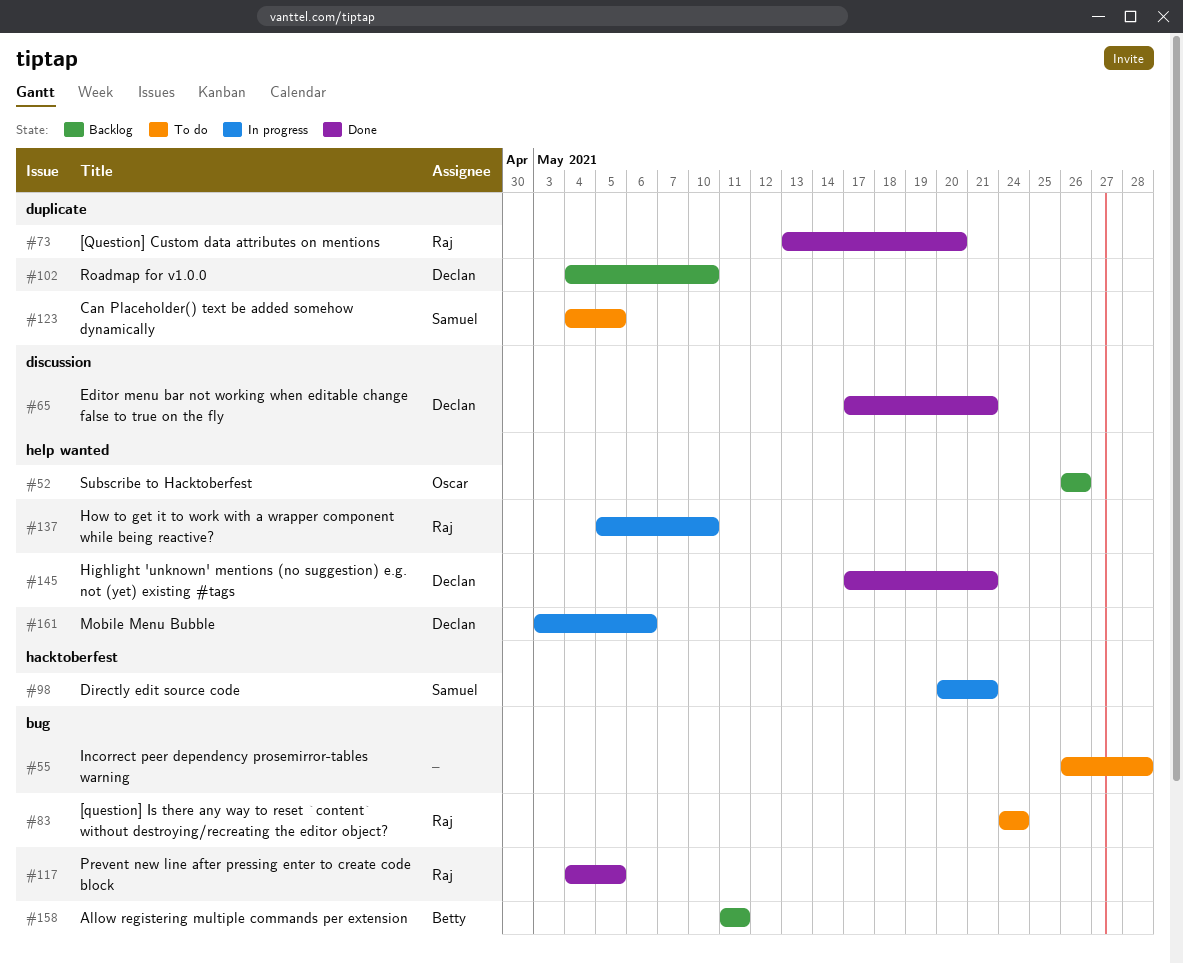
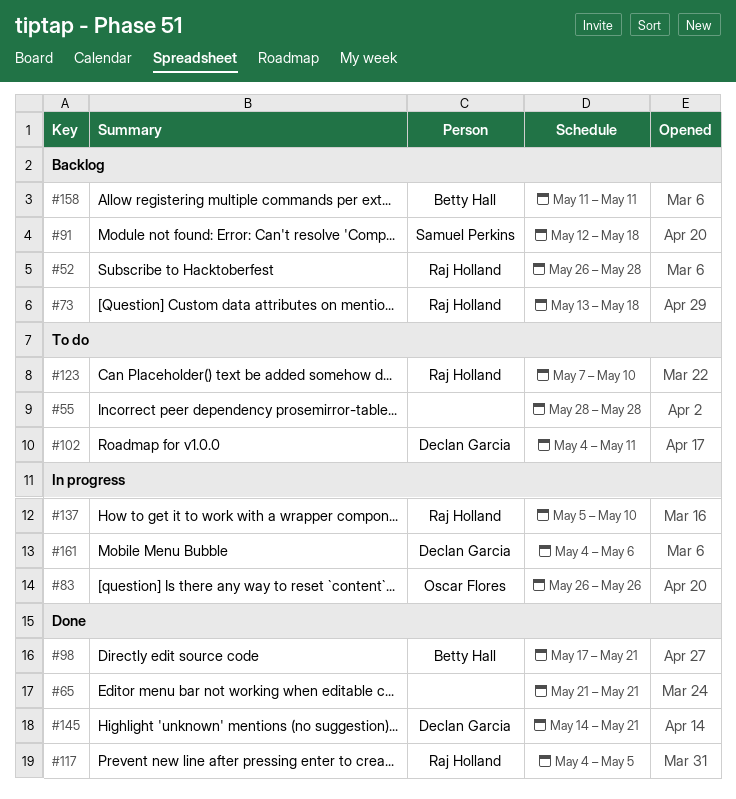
#52, owner: Oscar Flores -> Raj Holland
#52, due: May 26 -> May 28
#55, start: May 26 -> May 28
#65, owner: Declan Garcia -> none
#65, start: May 17 -> May 21
#73, status: Done -> Backlog
#73, due: May 20 -> May 18
#83, status: To do -> In progress
#83, owner: Raj Holland -> Oscar Flores
#83, start: May 24 -> May 26
#83, due: May 24 -> May 26
#91: none -> present
#98, status: In progress -> Done
#98, owner: Samuel Perkins -> Betty Hall
#98, start: May 20 -> May 17
#102, status: Backlog -> To do
#102, due: May 10 -> May 11
#123, owner: Samuel Perkins -> Raj Holland
#123, start: May 4 -> May 7
#123, due: May 5 -> May 10
#145, start: May 17 -> May 14
#161, start: May 3 -> May 4

